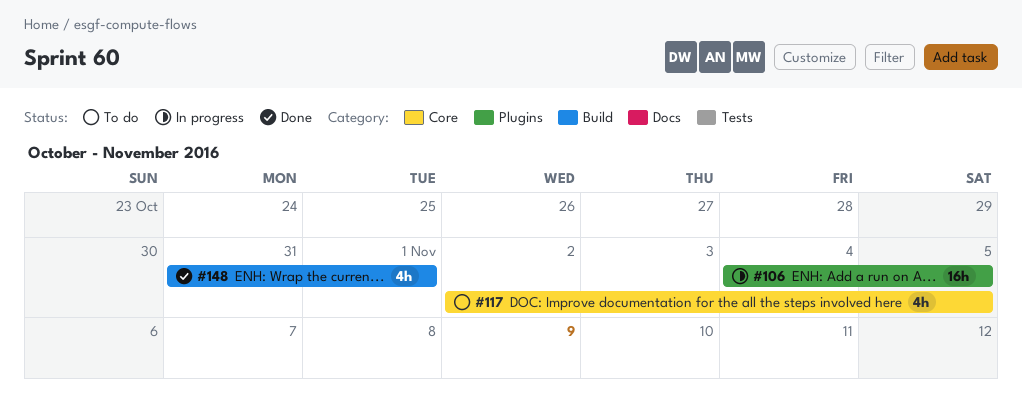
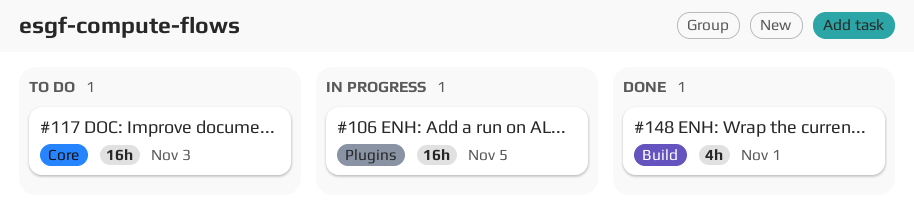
#117, estimate: 4h -> 16h
#117, due: Nov 5 -> Nov 3

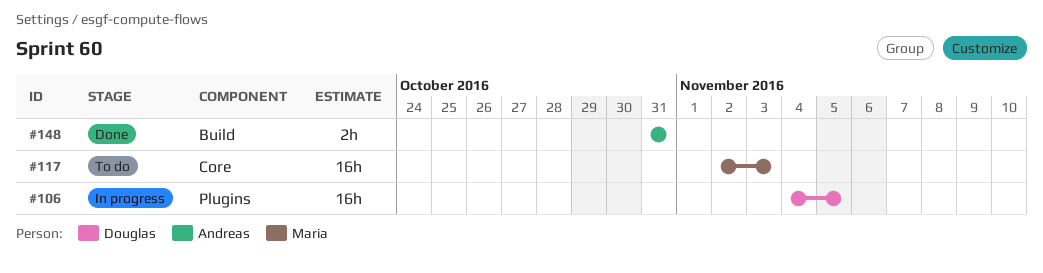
#148, estimate: 4h -> 2h
#148, due: Nov 1 -> Oct 31

